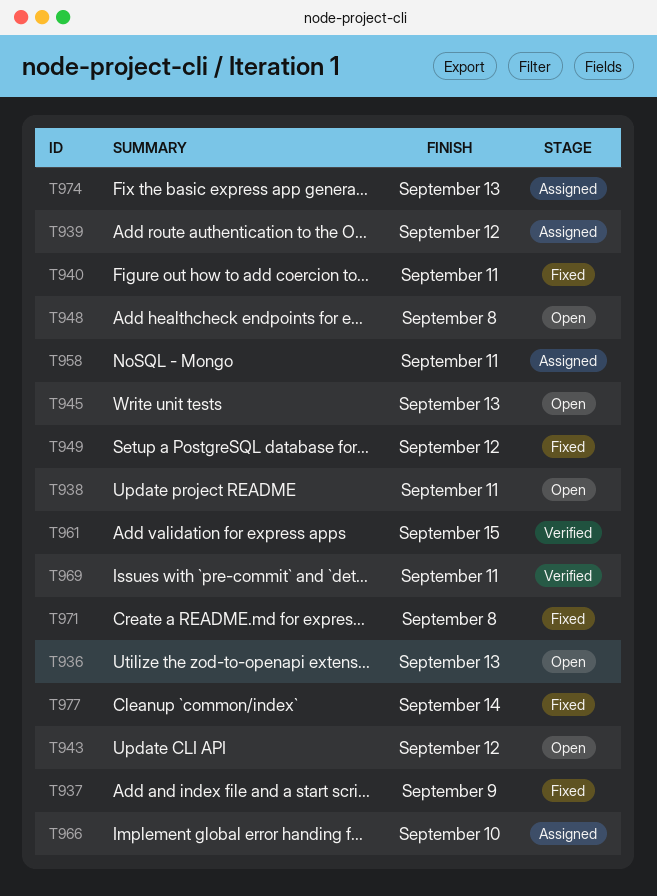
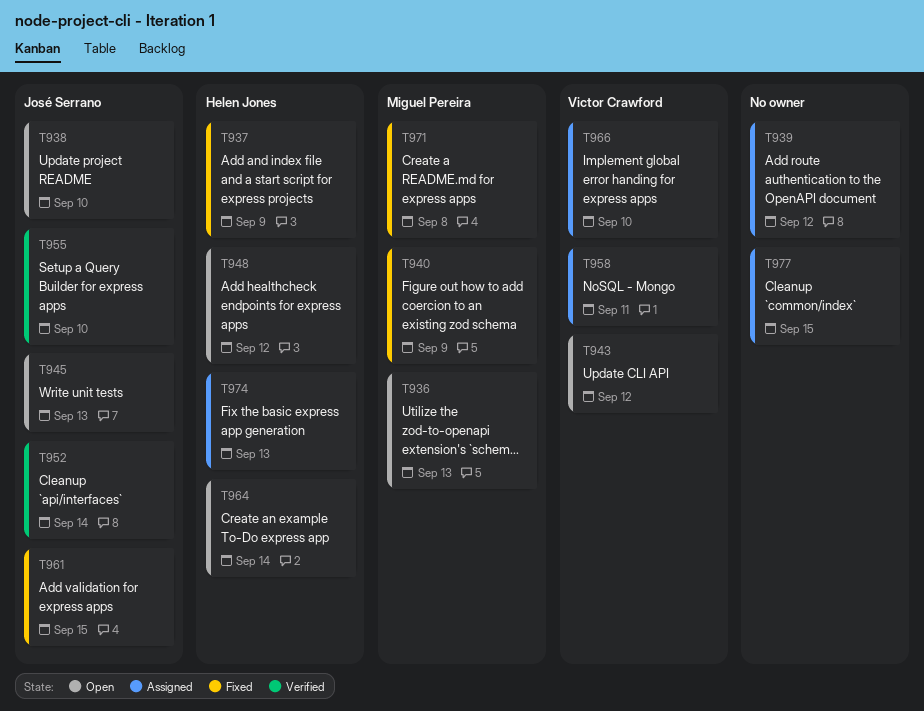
T938, due: Sep 11 -> Sep 10
T940, due: Sep 11 -> Sep 9
T948, due: Sep 8 -> Sep 12
T949: present -> none
T952: none -> present
T955: none -> present
T961, status: Verified -> Fixed
T964: none -> present
T969: present -> none
T977, status: Fixed -> Assigned
T977, due: Sep 14 -> Sep 15

